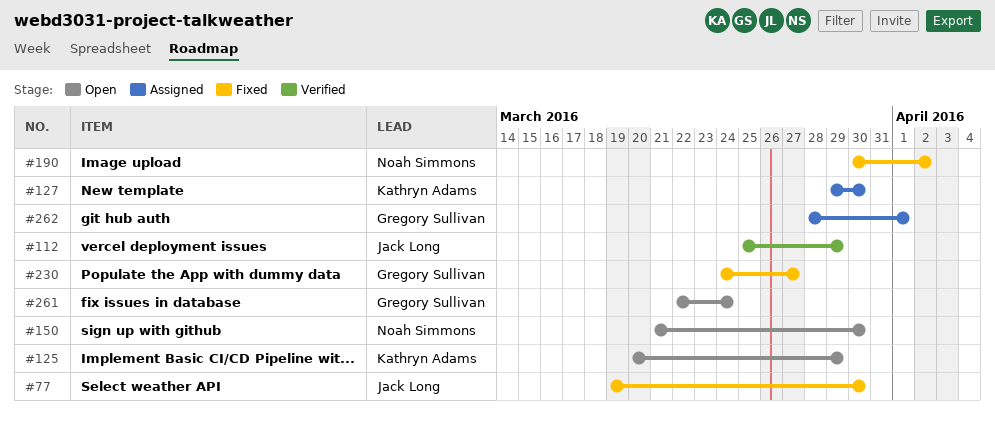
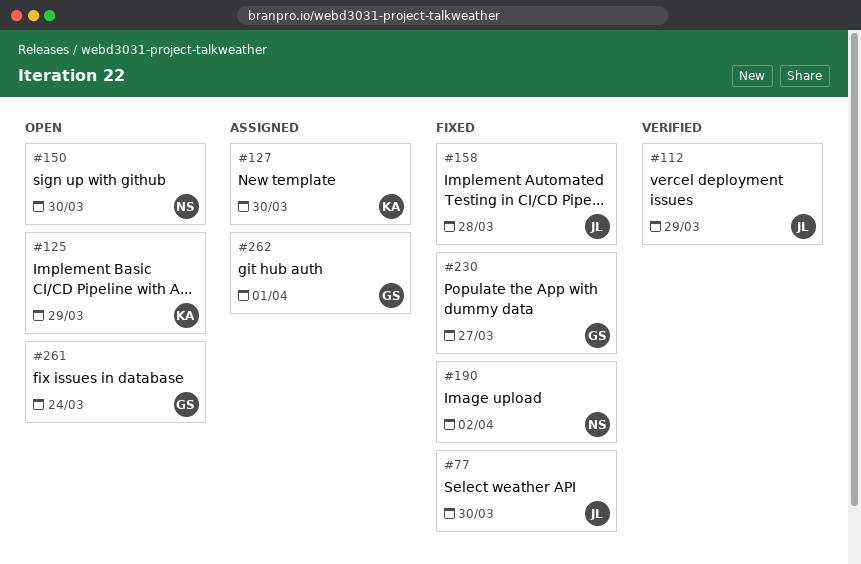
#158: none -> present

